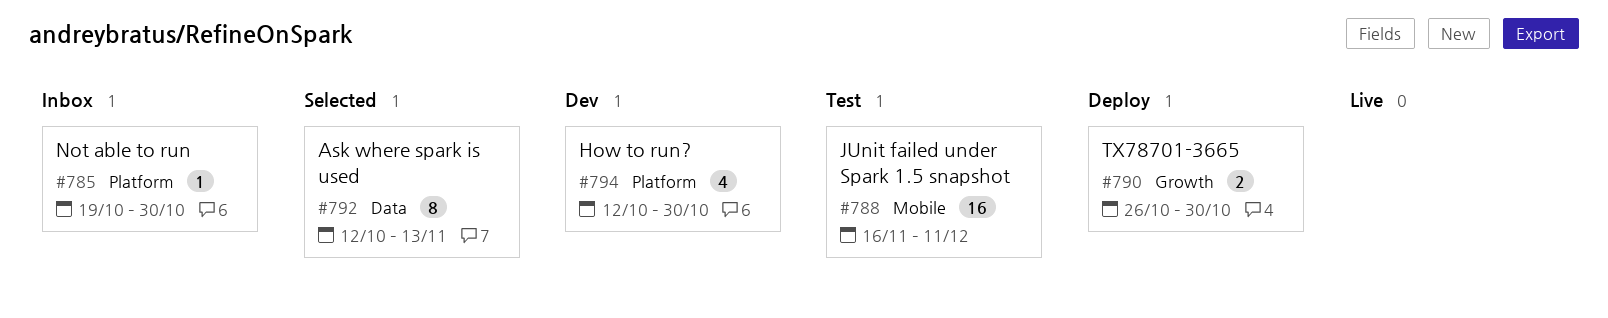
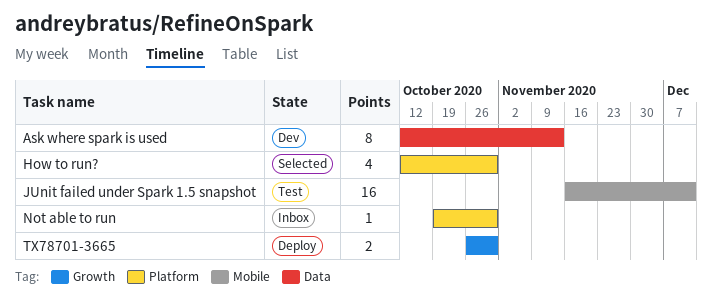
Ask where spark is used, status: Selected -> Dev
How to run?, status: Dev -> Selected

